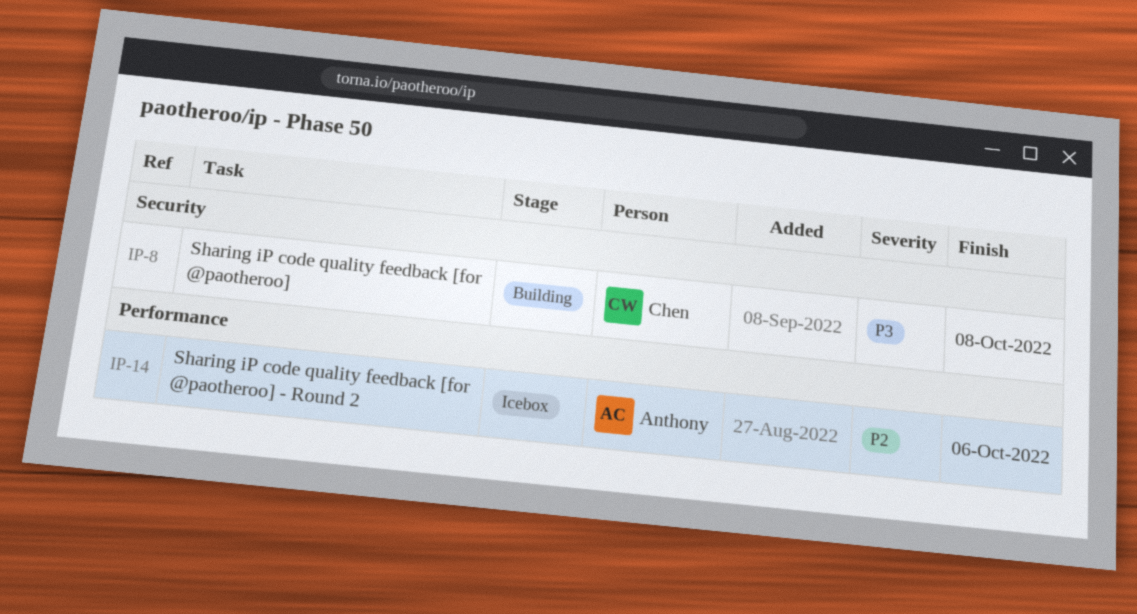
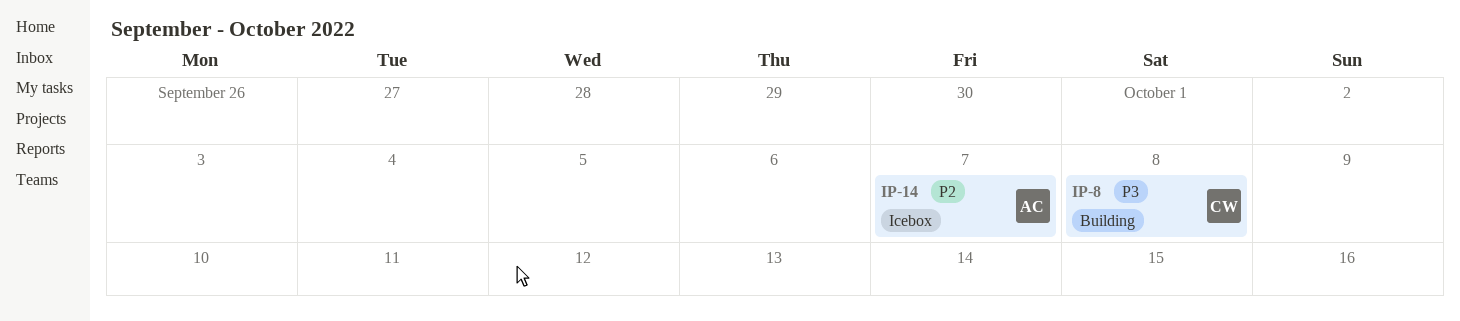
IP-14, due: Oct 6 -> Oct 7

